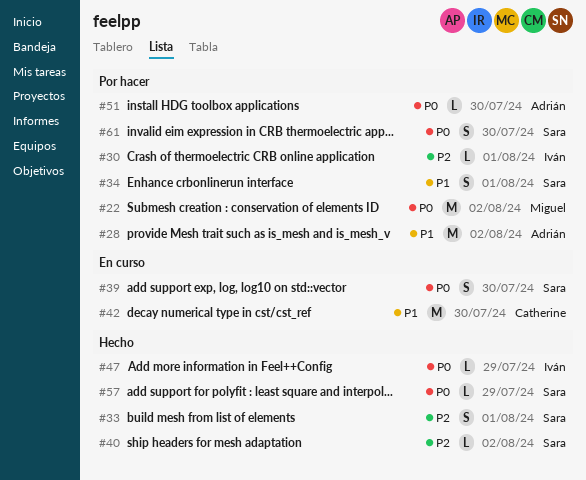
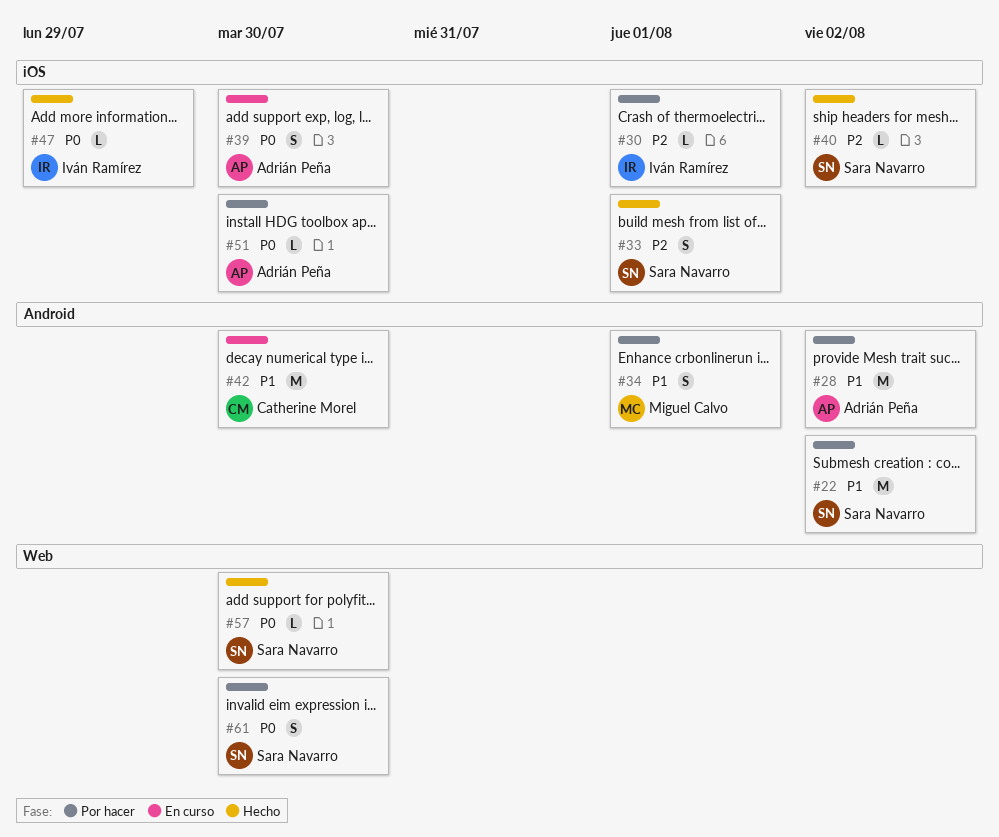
#22, owner: Miguel Calvo -> Sara Navarro
#22, priority: P0 -> P1
#34, owner: Sara Navarro -> Miguel Calvo
#39, owner: Sara Navarro -> Adrián Peña
#57, due: Jul 29 -> Jul 30

